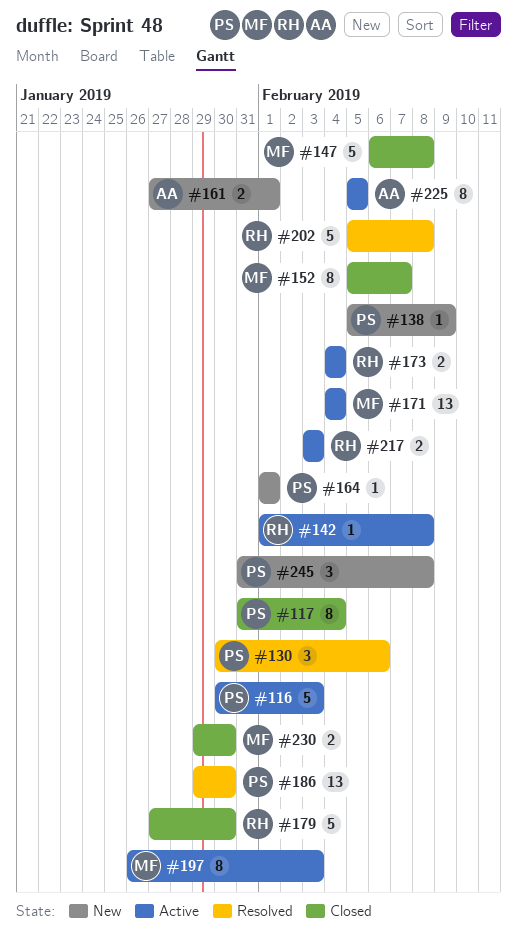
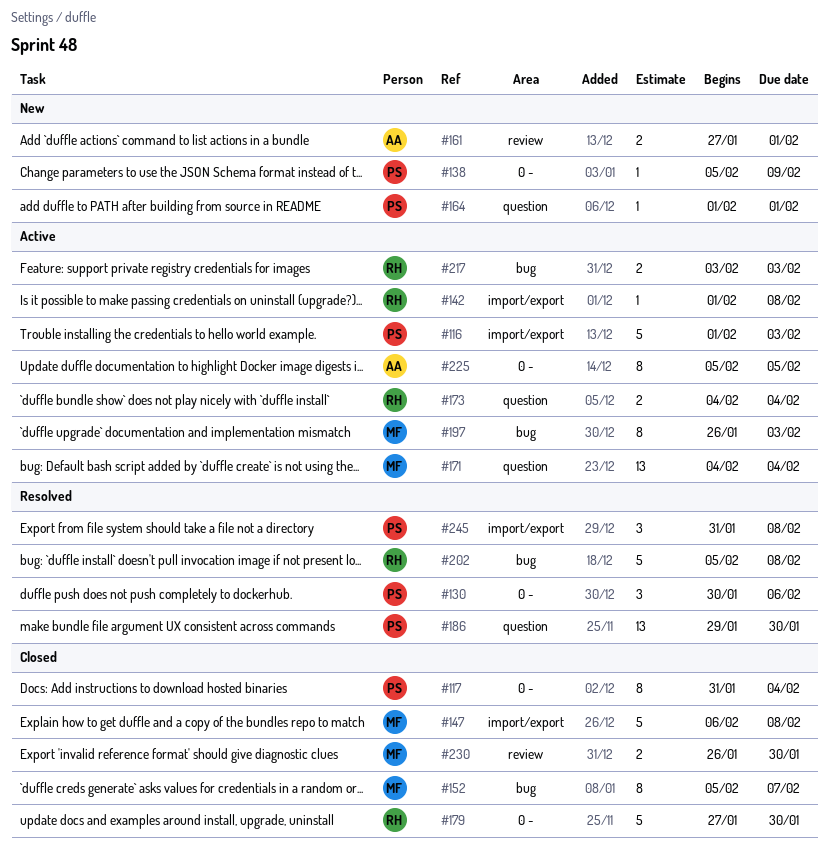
#116, start: Jan 30 -> Feb 1
#230, start: Jan 29 -> Jan 26
#245, status: New -> Resolved

